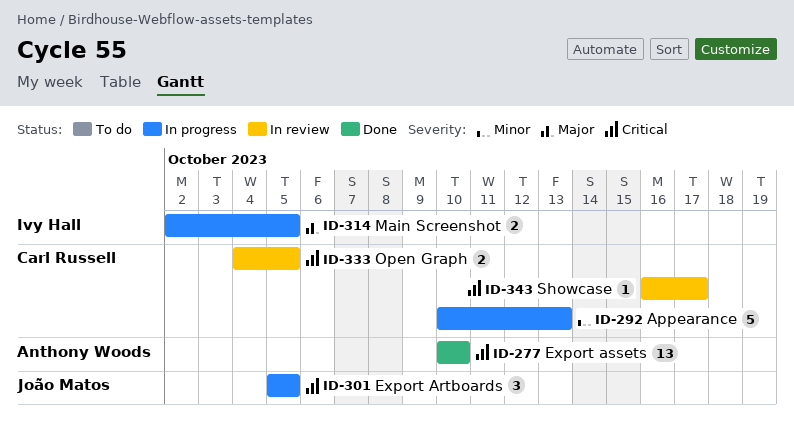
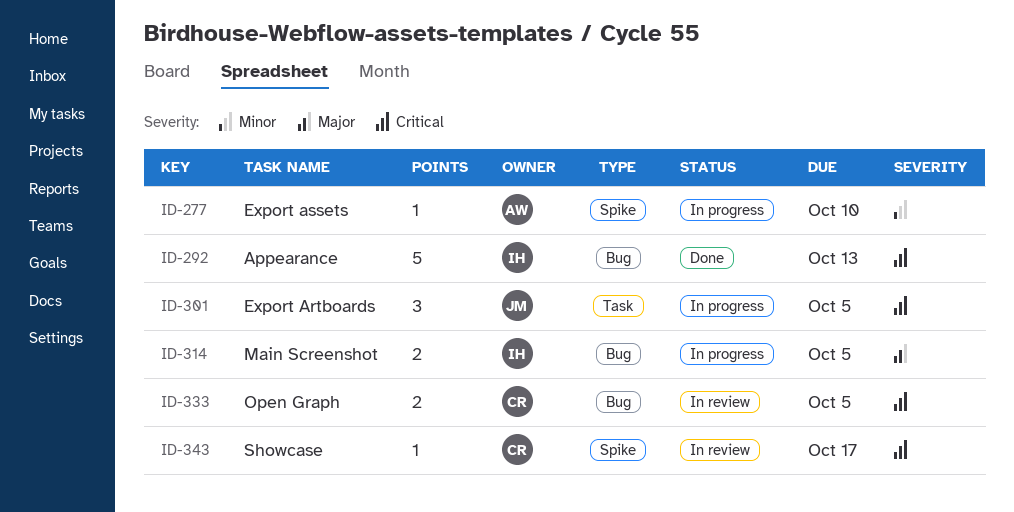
ID-277, status: Done -> In progress
ID-277, priority: Critical -> Minor
ID-277, estimate: 13 -> 1
ID-292, status: In progress -> Done
ID-292, owner: Carl Russell -> Ivy Hall
ID-292, priority: Minor -> Critical

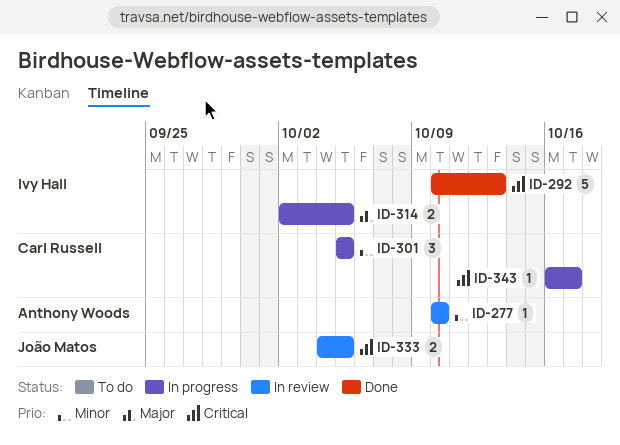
ID-277, status: In progress -> In review
ID-301, owner: João Matos -> Carl Russell
ID-301, priority: Critical -> Minor
ID-333, owner: Carl Russell -> João Matos
ID-343, status: In review -> In progress

